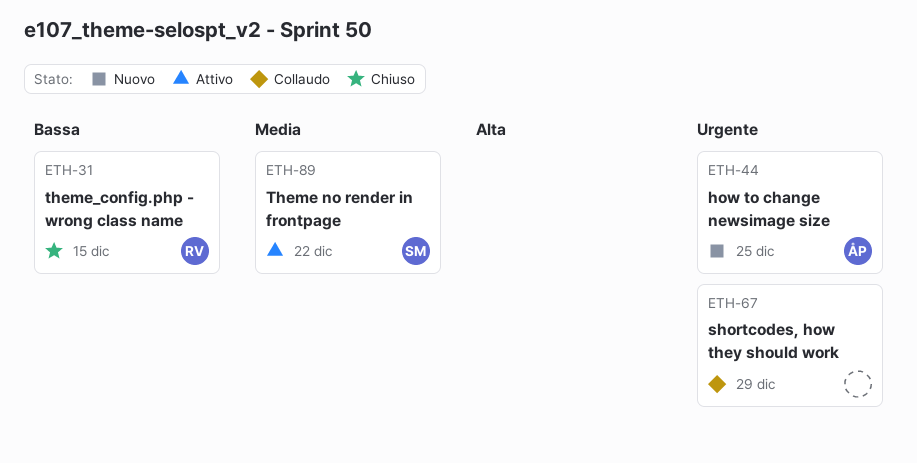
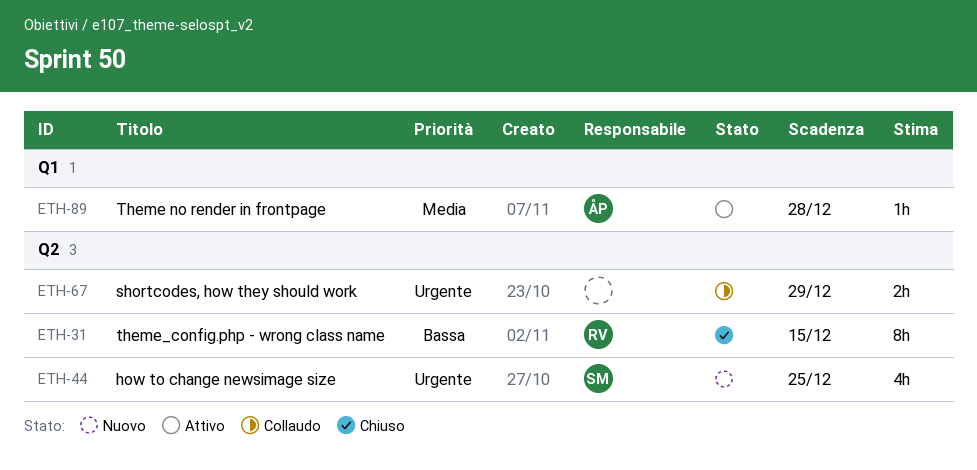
ETH-44, owner: ÅP -> SM
ETH-89, owner: SM -> ÅP
ETH-89, due: Dec 22 -> Dec 28

